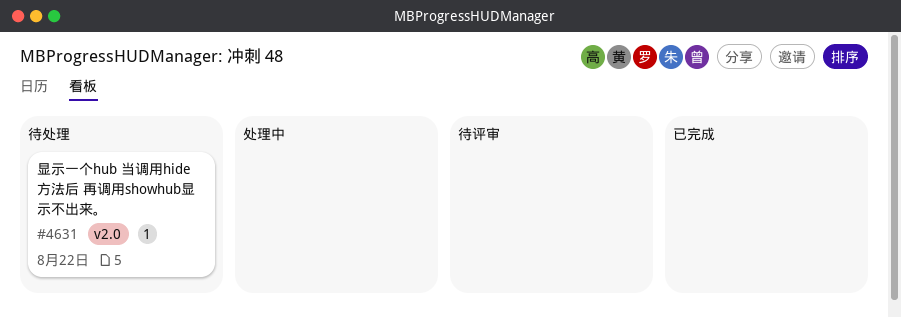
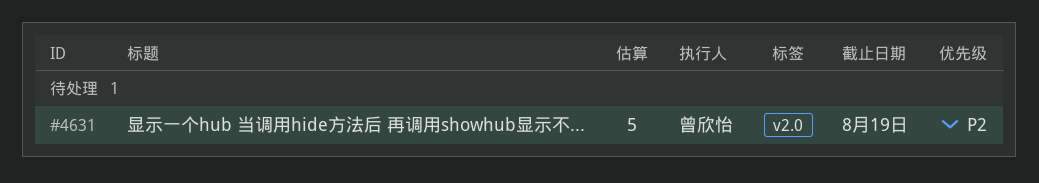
#4631, estimate: 1 -> 5
#4631, due: Aug 22 -> Aug 19

